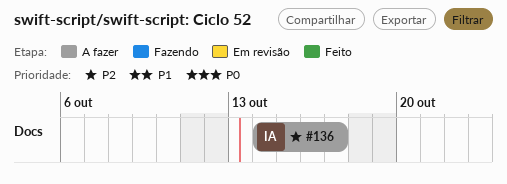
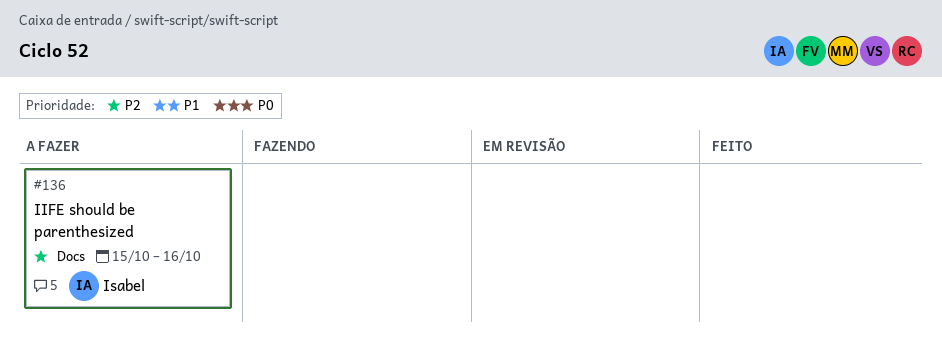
#136, start: Oct 14 -> Oct 15
#136, due: Oct 17 -> Oct 16

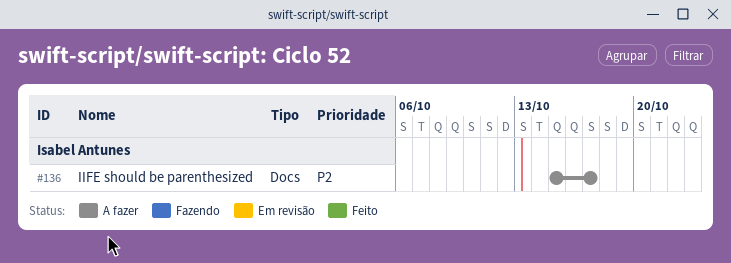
#136, due: Oct 16 -> Oct 17

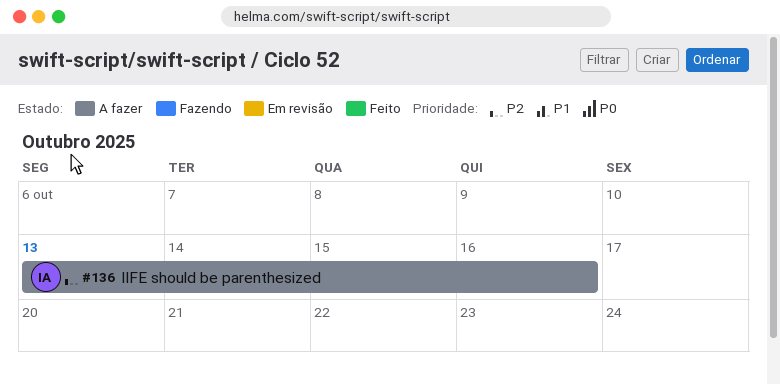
#136, start: Oct 15 -> Oct 13
#136, due: Oct 17 -> Oct 16

